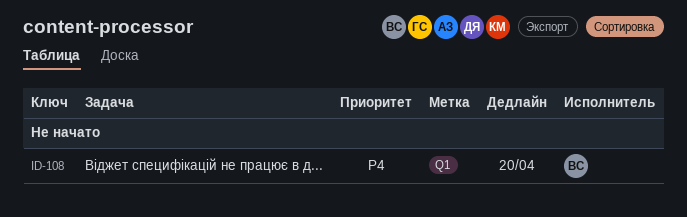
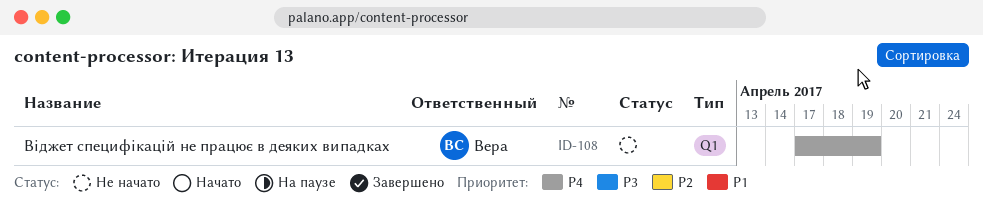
ID-108, due: Apr 20 -> Apr 19

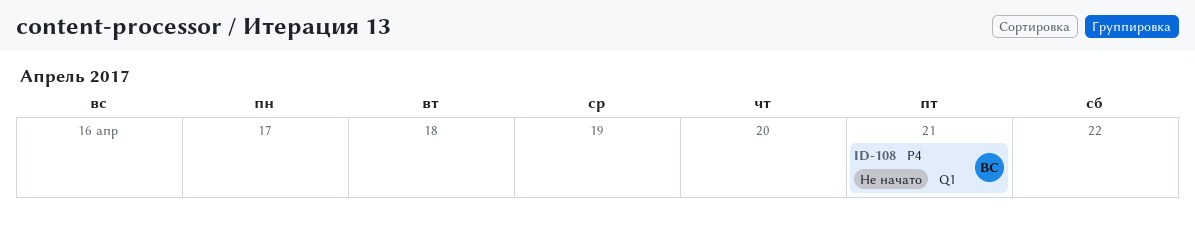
ID-108, due: Apr 19 -> Apr 21

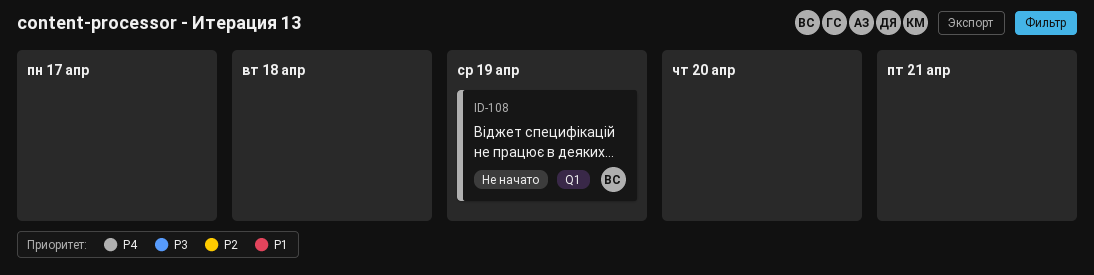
ID-108, due: Apr 21 -> Apr 19

